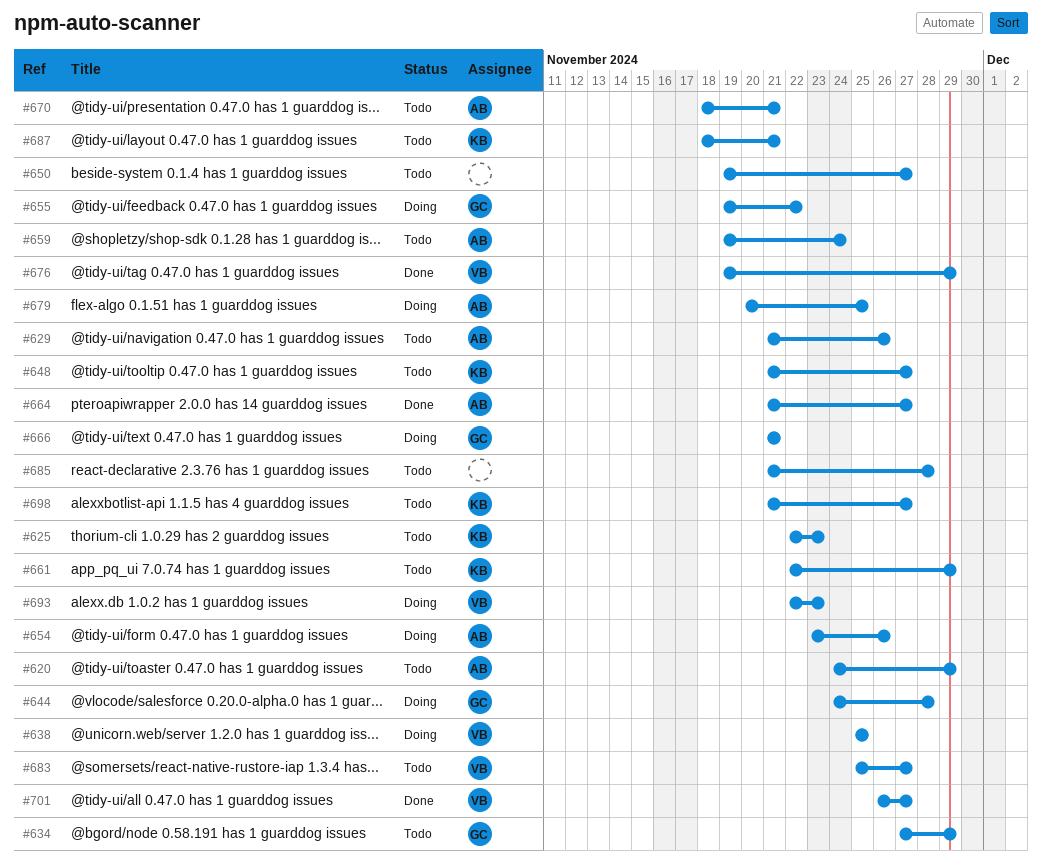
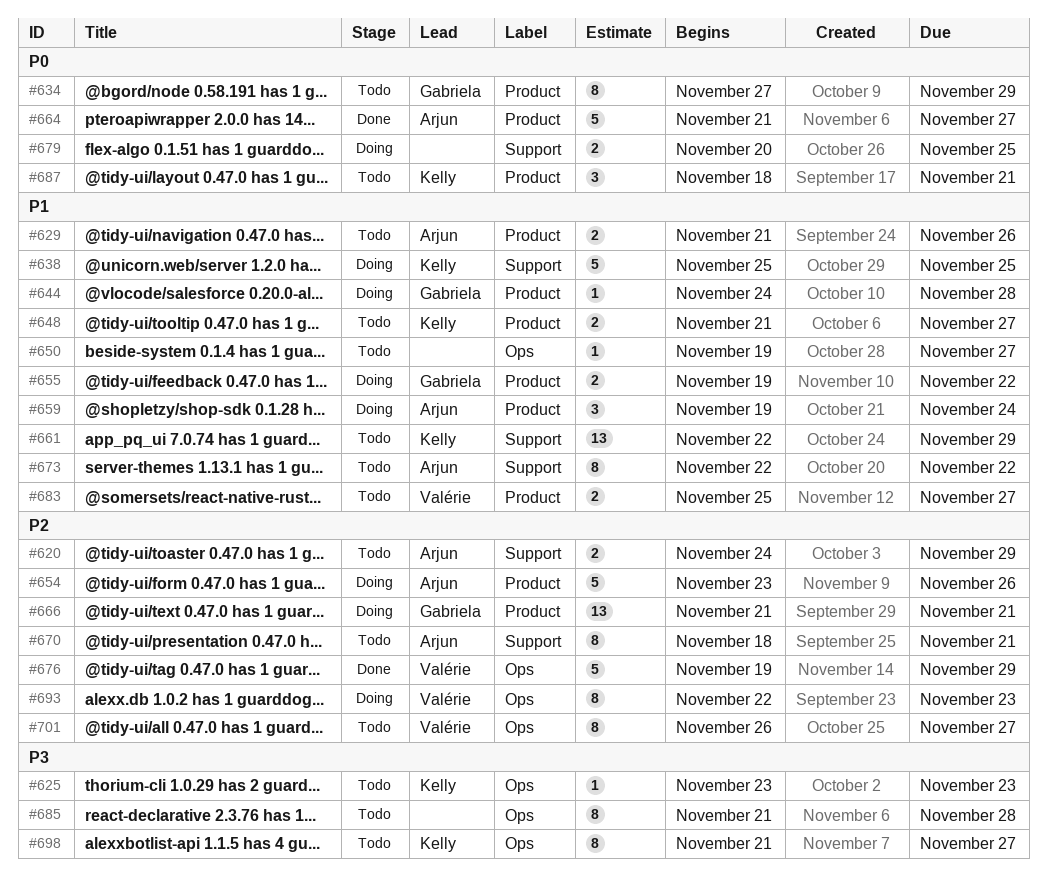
#625, start: Nov 22 -> Nov 23
#638, owner: Valérie -> Kelly
#659, status: Todo -> Doing
#673: none -> present
#679, owner: Arjun -> none
#701, status: Done -> Todo

